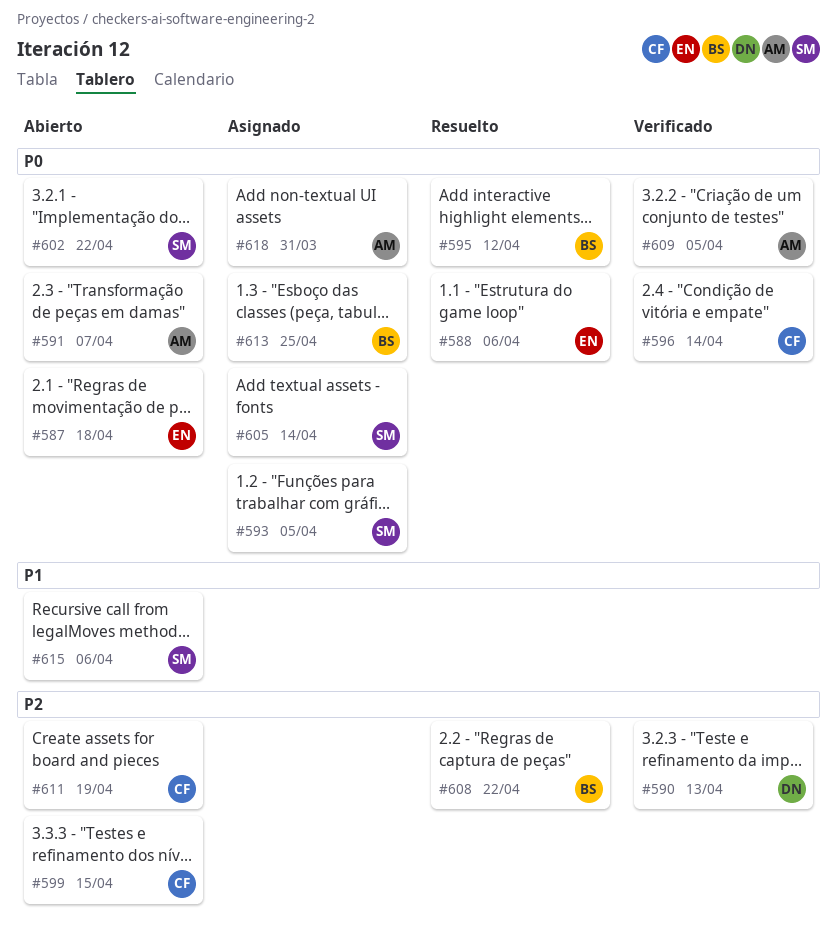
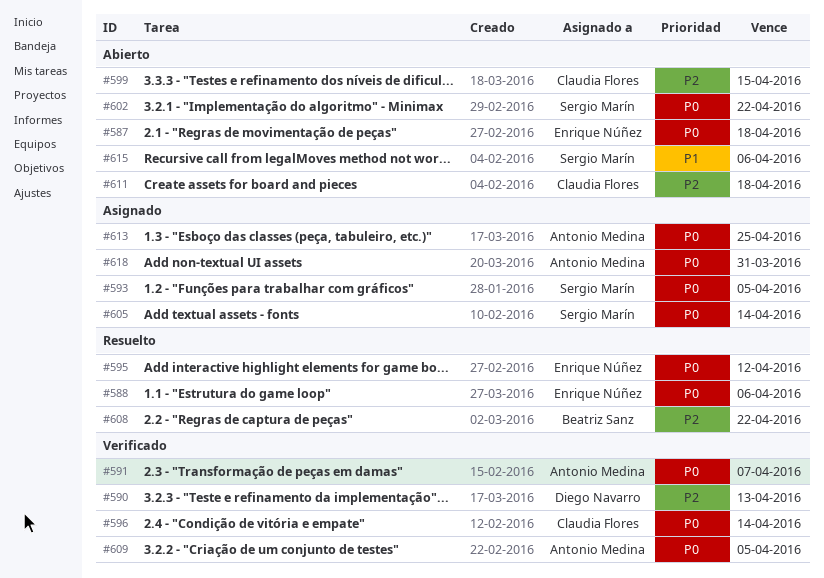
#591, status: Abierto -> Verificado
#595, owner: Beatriz Sanz -> Enrique Núñez
#611, due: Apr 19 -> Apr 18
#613, owner: Beatriz Sanz -> Antonio Medina

